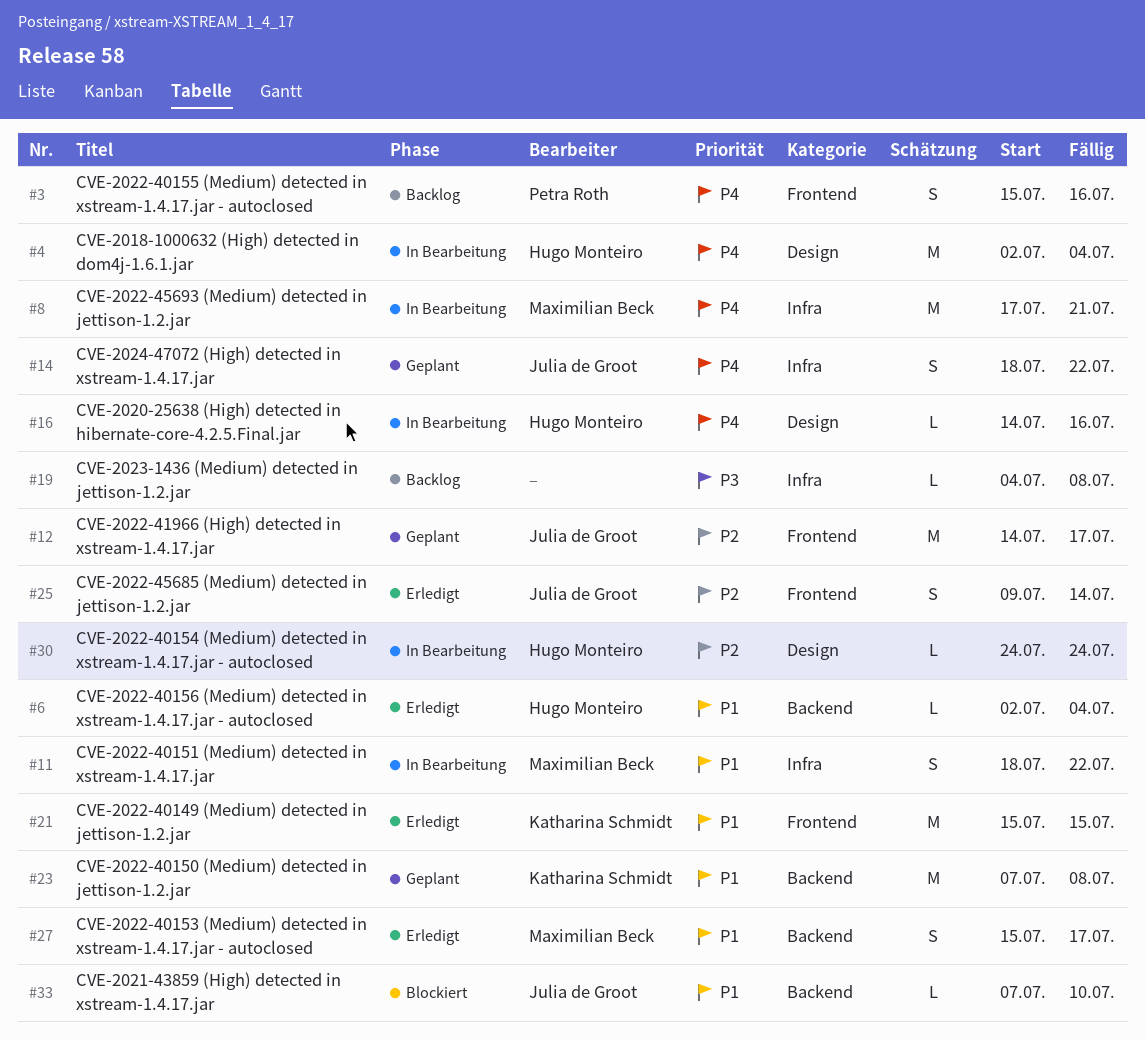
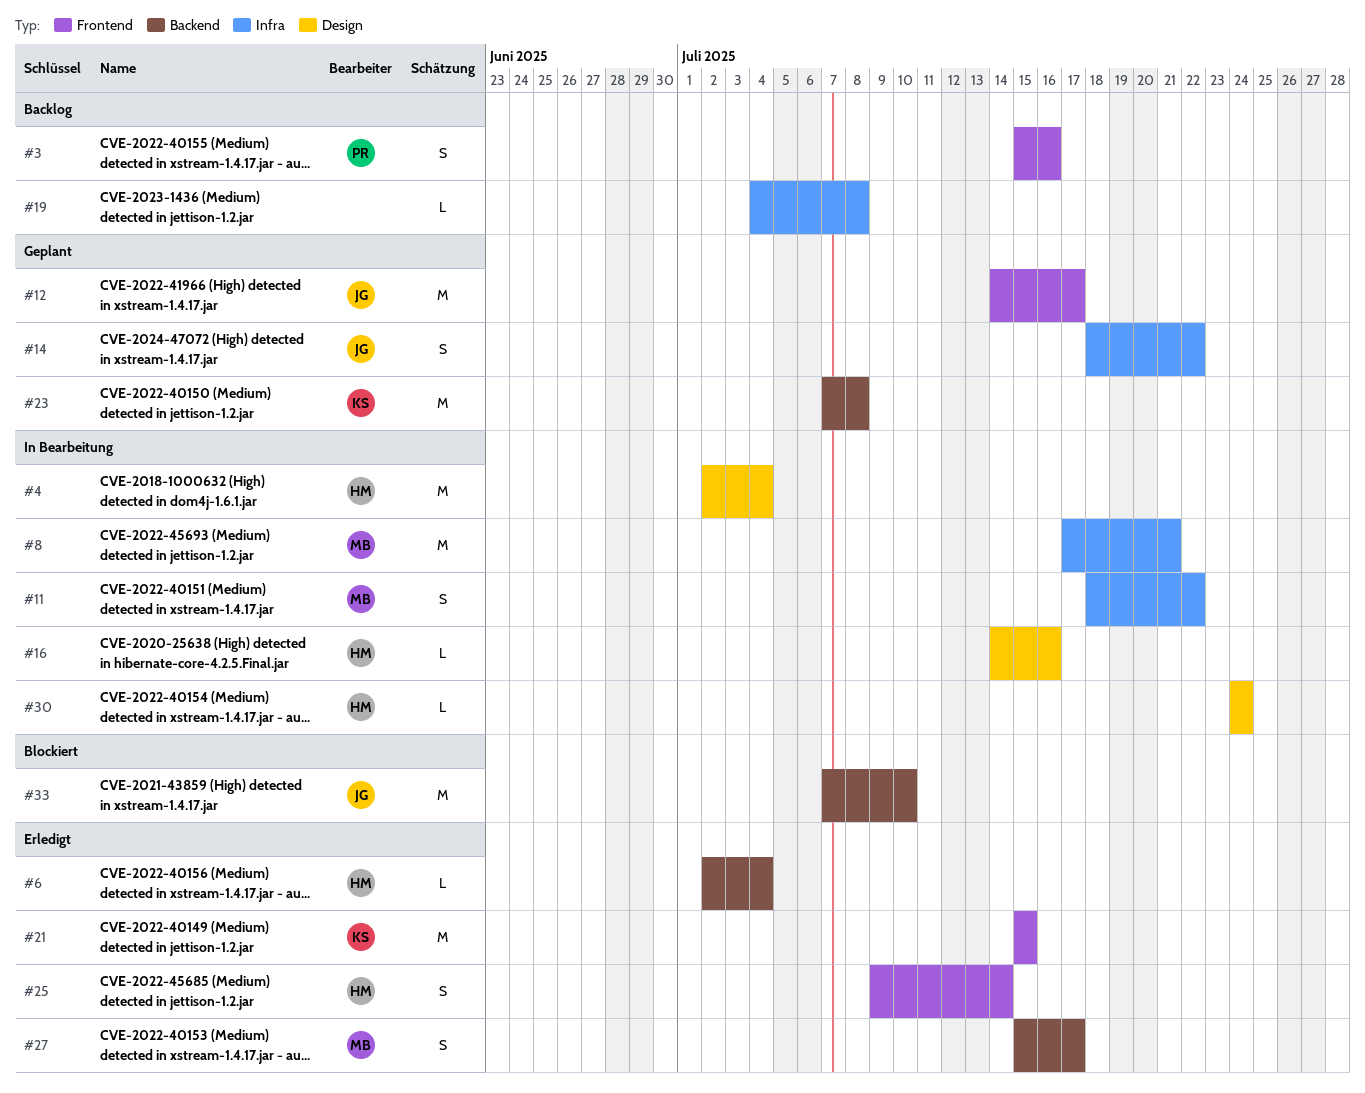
#25, owner: Julia de Groot -> Hugo Monteiro
#33, estimate: L -> M

